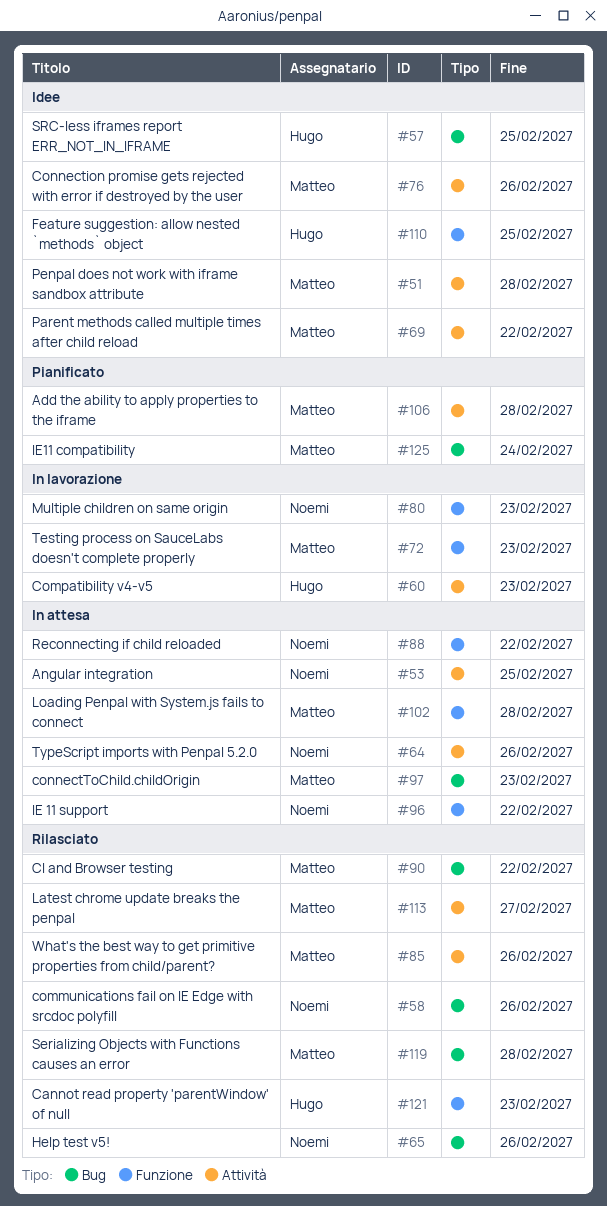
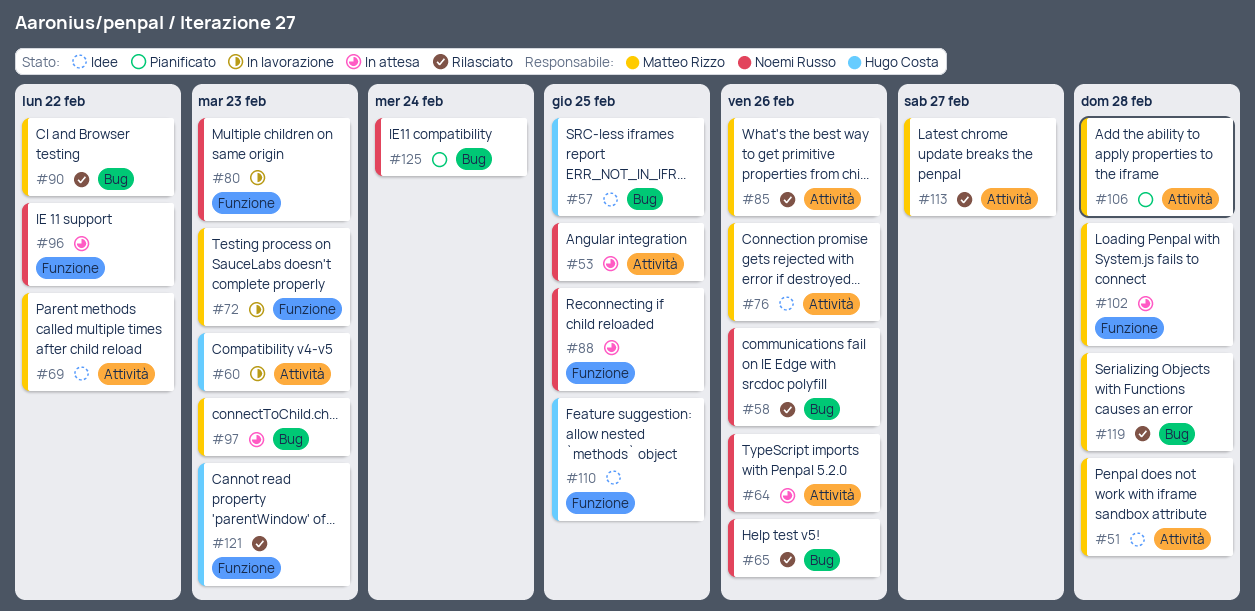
#88, due: Feb 22 -> Feb 25
#125, owner: Matteo Rizzo -> Noemi Russo

